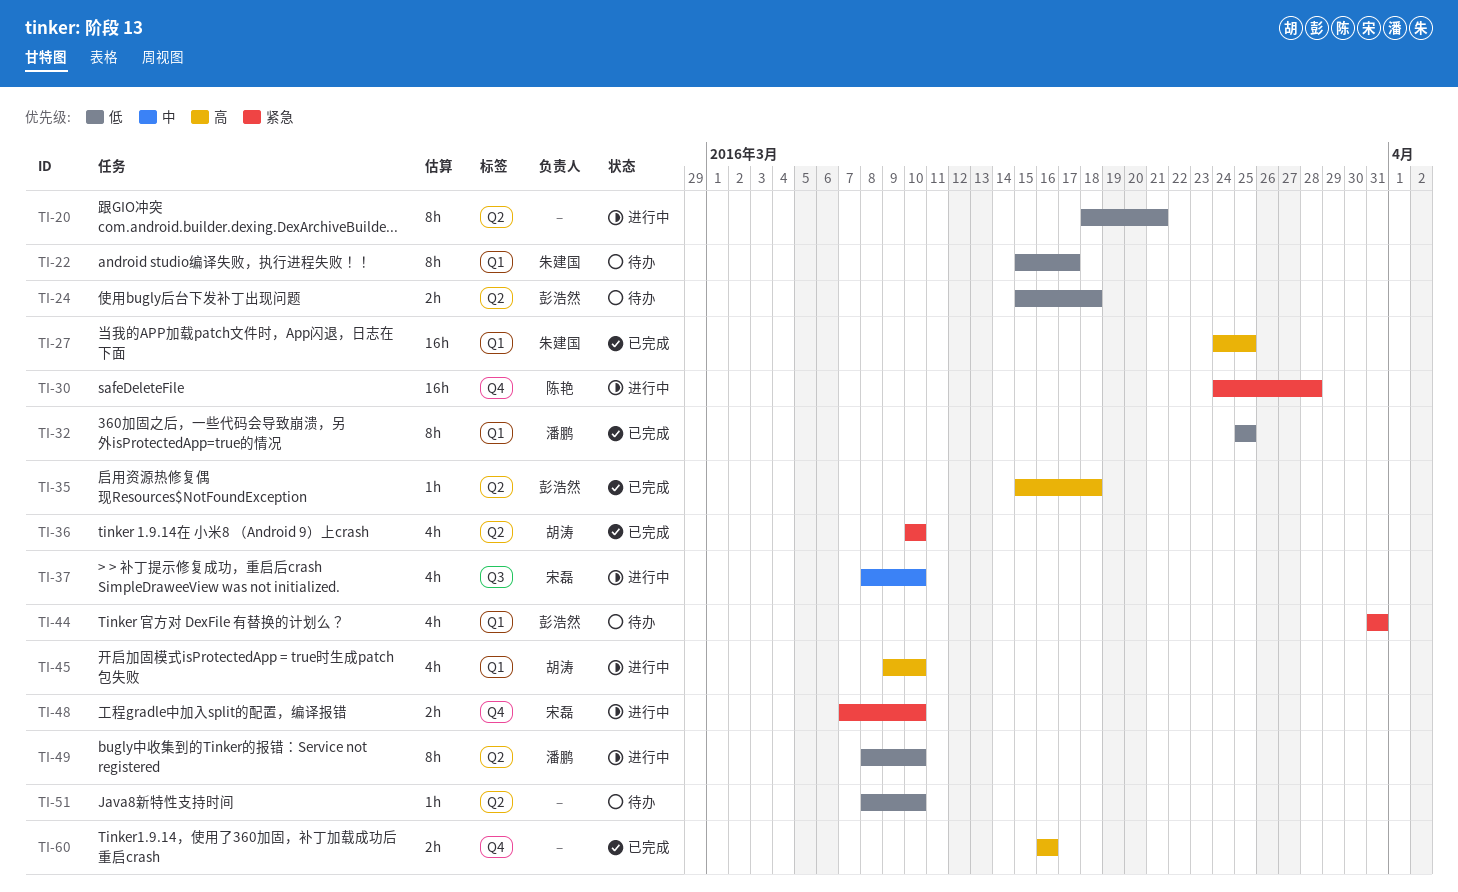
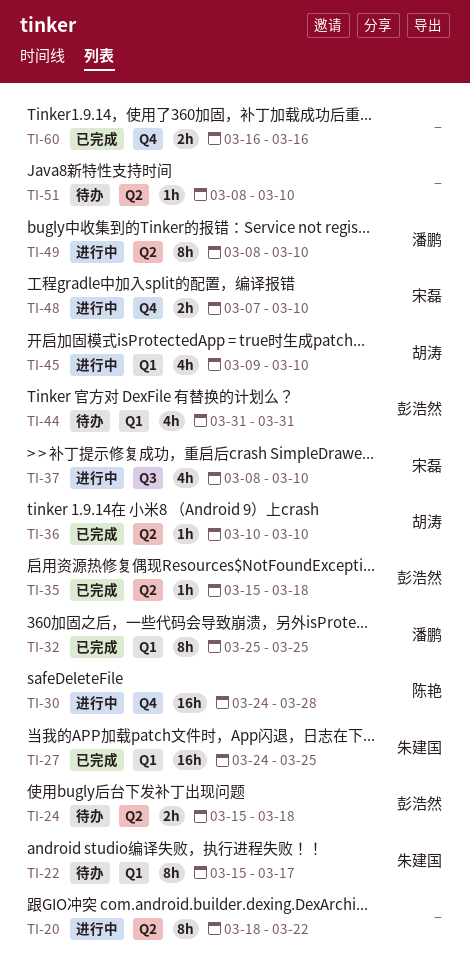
TI-20, due: Mar 21 -> Mar 22
TI-36, estimate: 4h -> 1h

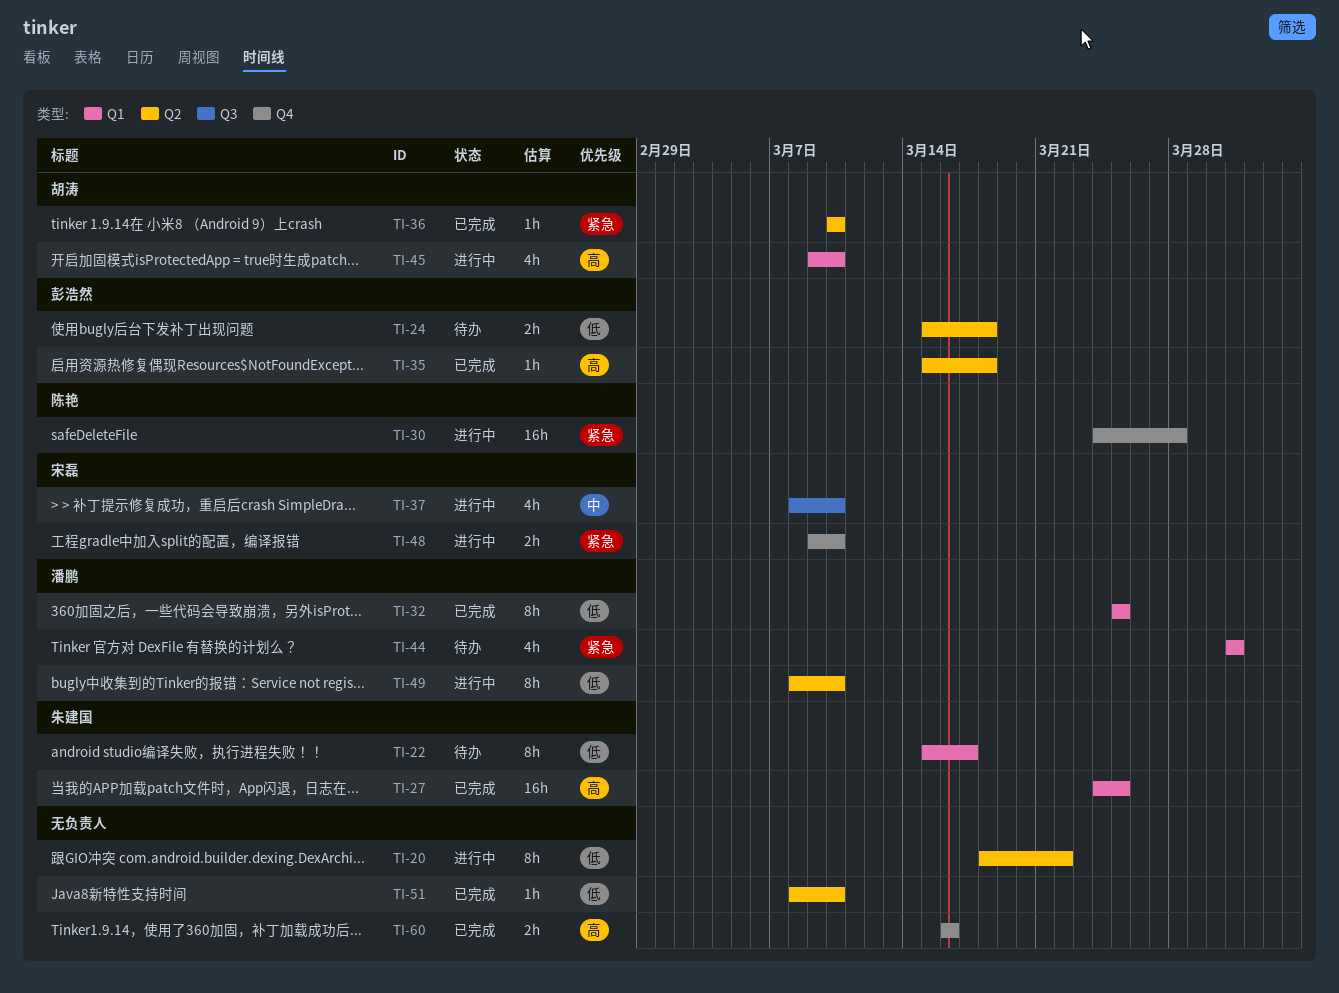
TI-44, owner: 彭浩然 -> 潘鹏
TI-48, start: Mar 7 -> Mar 9
TI-51, status: 待办 -> 已完成

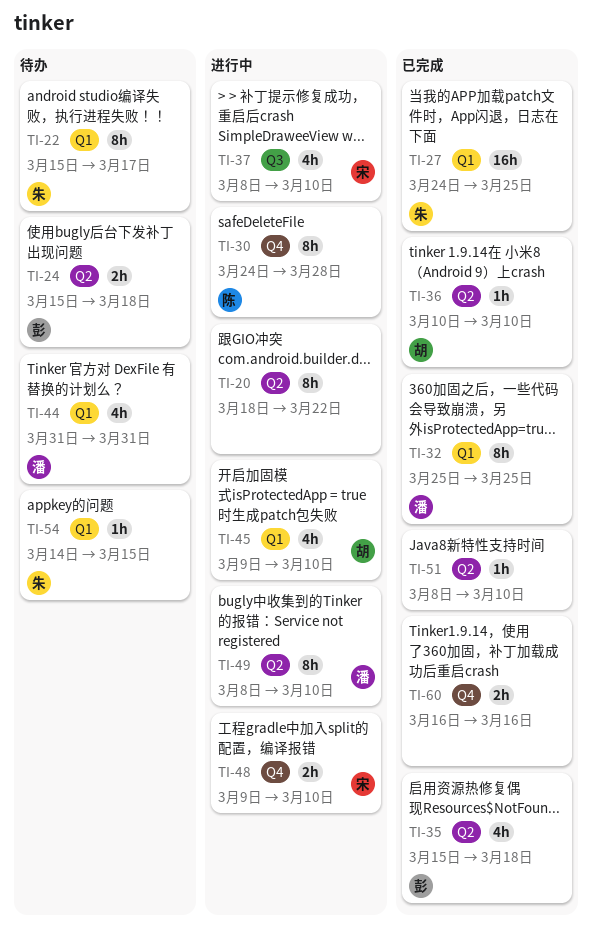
TI-30, estimate: 16h -> 8h
TI-35, estimate: 1h -> 4h
TI-54: none -> present

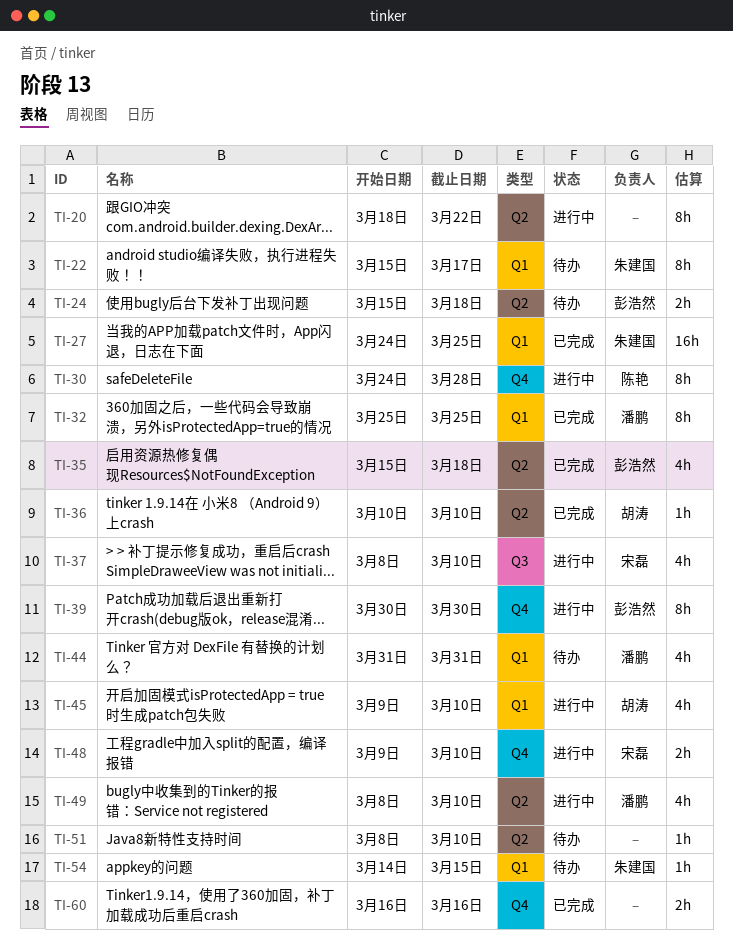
TI-39: none -> present
TI-49, estimate: 8h -> 4h
TI-51, status: 已完成 -> 待办

